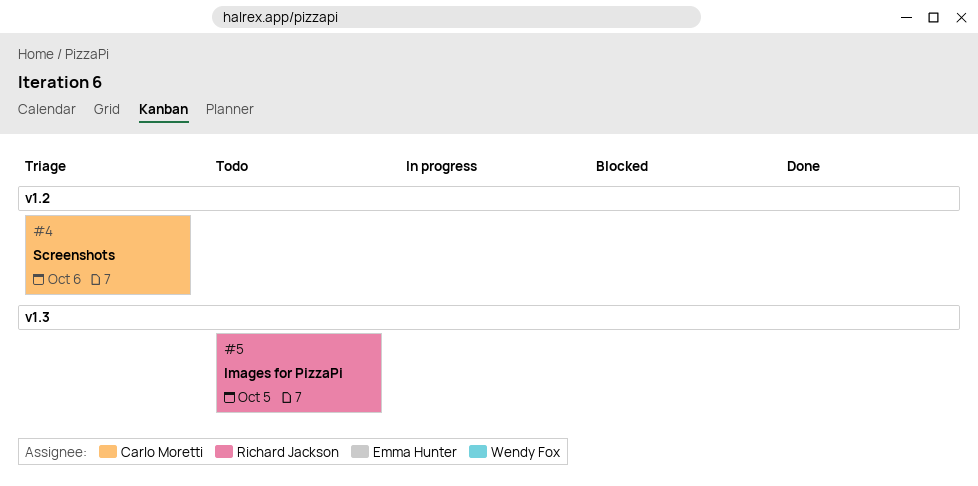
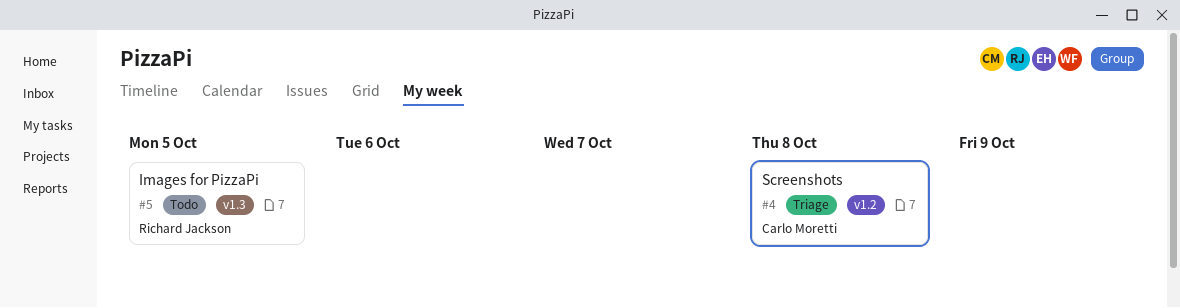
#4, due: Oct 6 -> Oct 8

